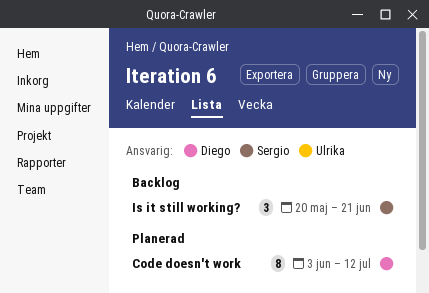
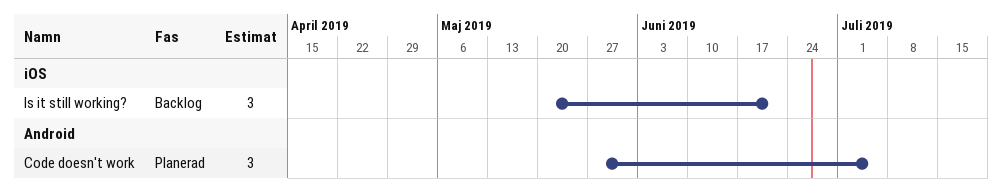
Code doesn't work, estimate: 8 -> 3
Code doesn't work, start: Jun 3 -> May 27
Code doesn't work, due: Jul 12 -> Jul 5

